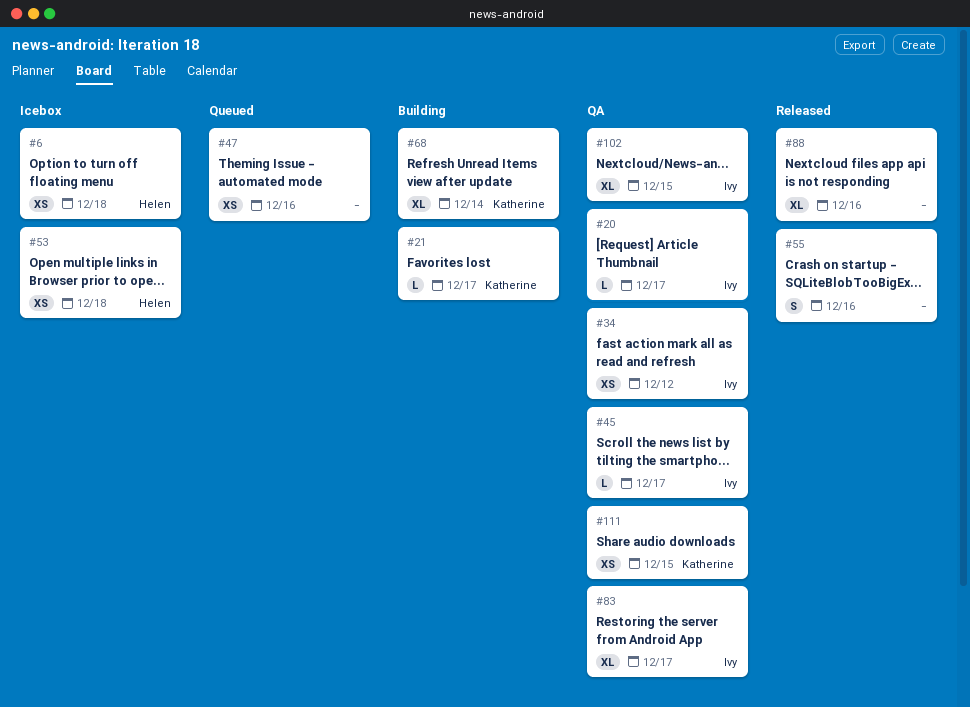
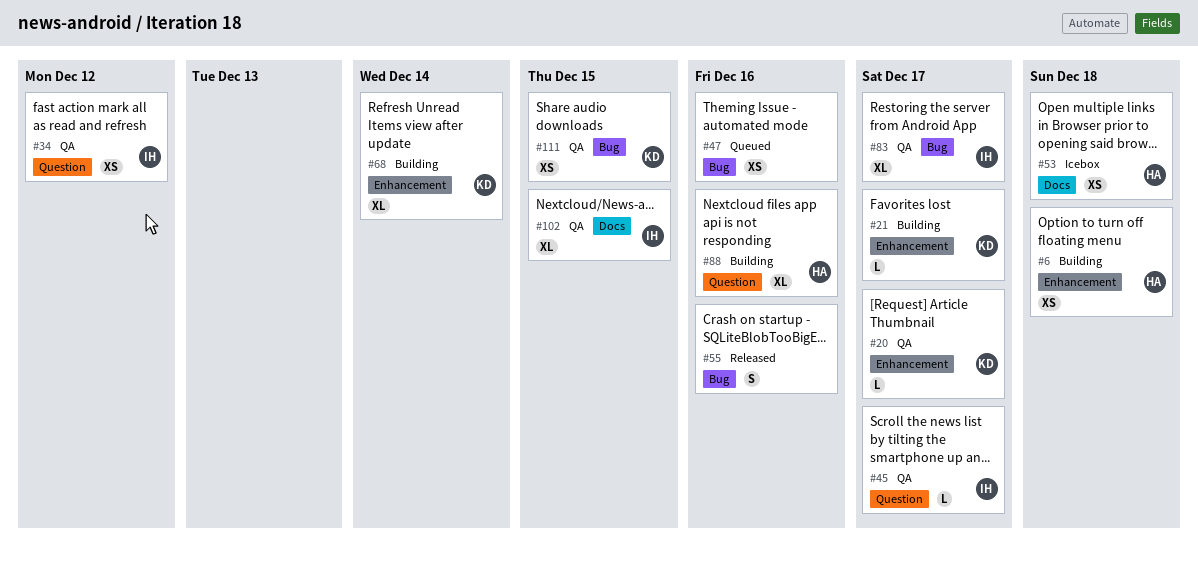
#6, status: Icebox -> Building
#20, owner: Ivy -> Katherine
#88, status: Released -> Building
#88, owner: none -> Helen

